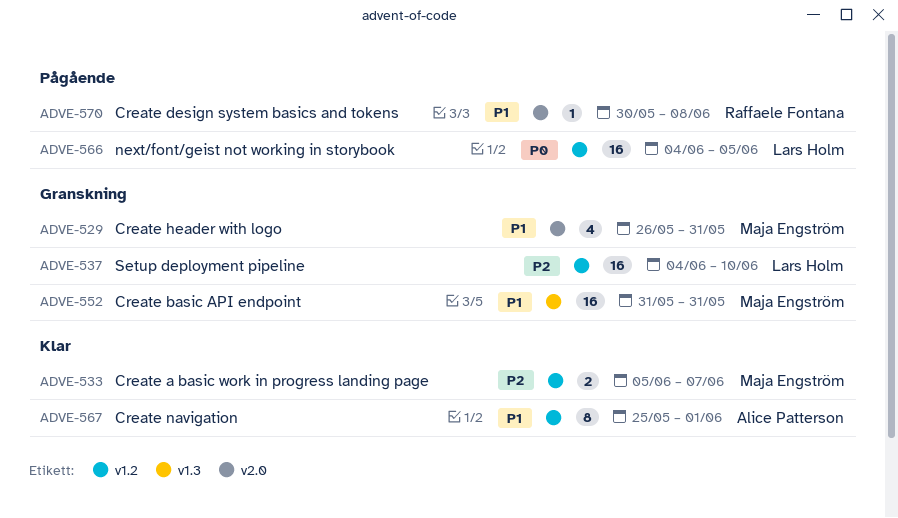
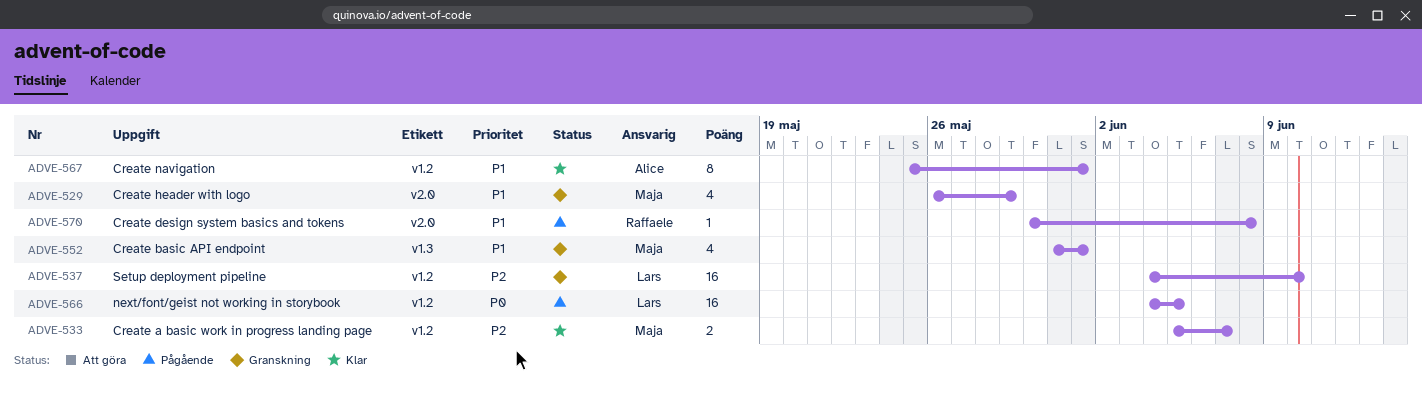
ADVE-529, due: May 31 -> May 29
ADVE-552, estimate: 16 -> 4
ADVE-552, due: May 31 -> Jun 1

